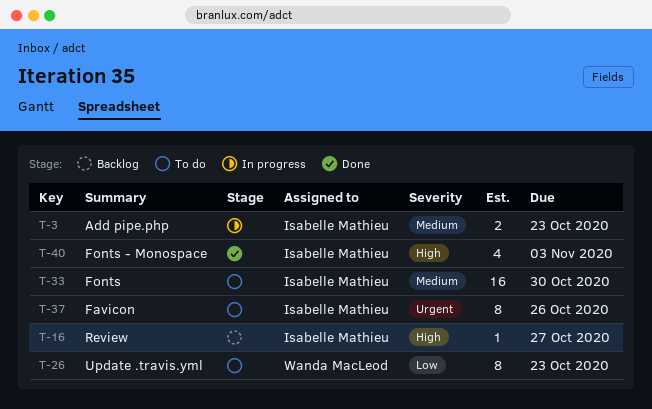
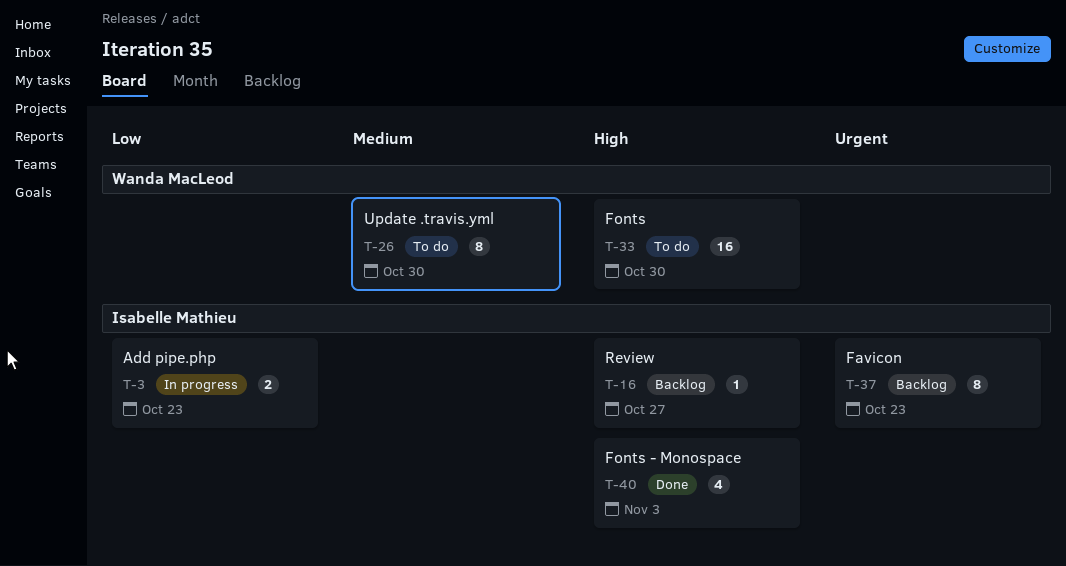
T-3, priority: Medium -> Low
T-26, priority: Low -> Medium
T-26, due: Oct 23 -> Oct 30
T-33, owner: Isabelle Mathieu -> Wanda MacLeod
T-33, priority: Medium -> High
T-37, status: To do -> Backlog
T-37, due: Oct 26 -> Oct 23

